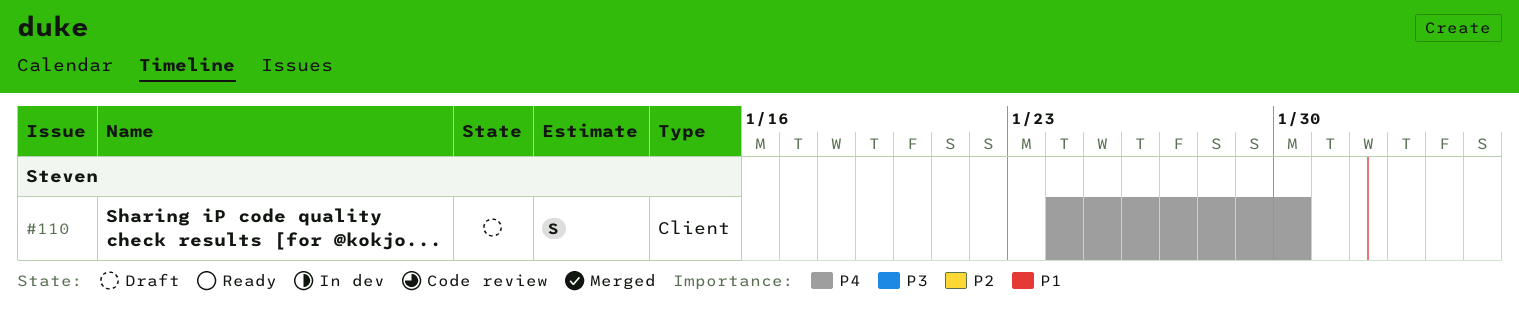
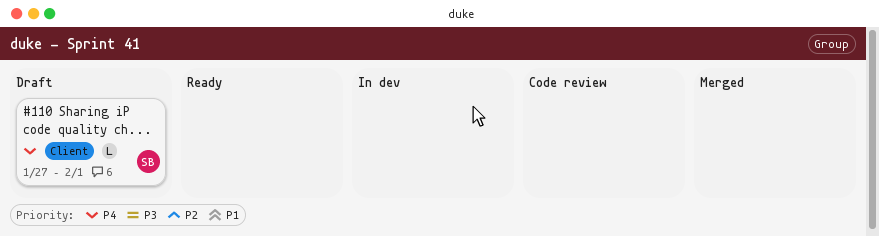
#110, estimate: S -> L
#110, start: Jan 24 -> Jan 27
#110, due: Jan 30 -> Feb 1

